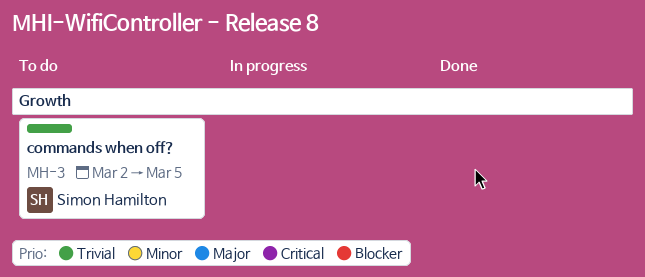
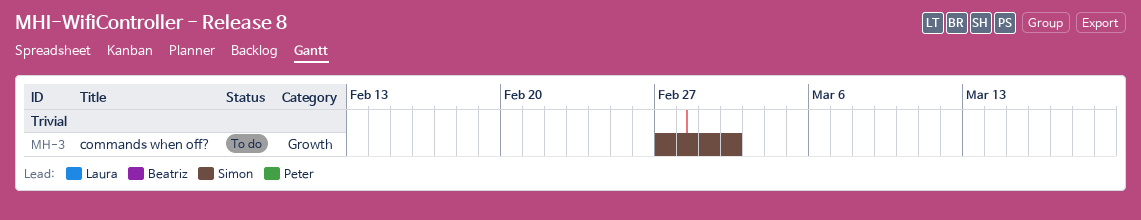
MH-3, start: Mar 2 -> Feb 27
MH-3, due: Mar 5 -> Mar 2

